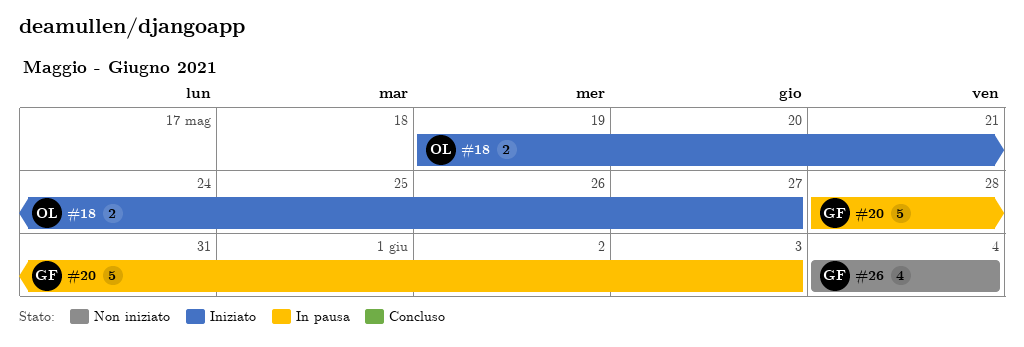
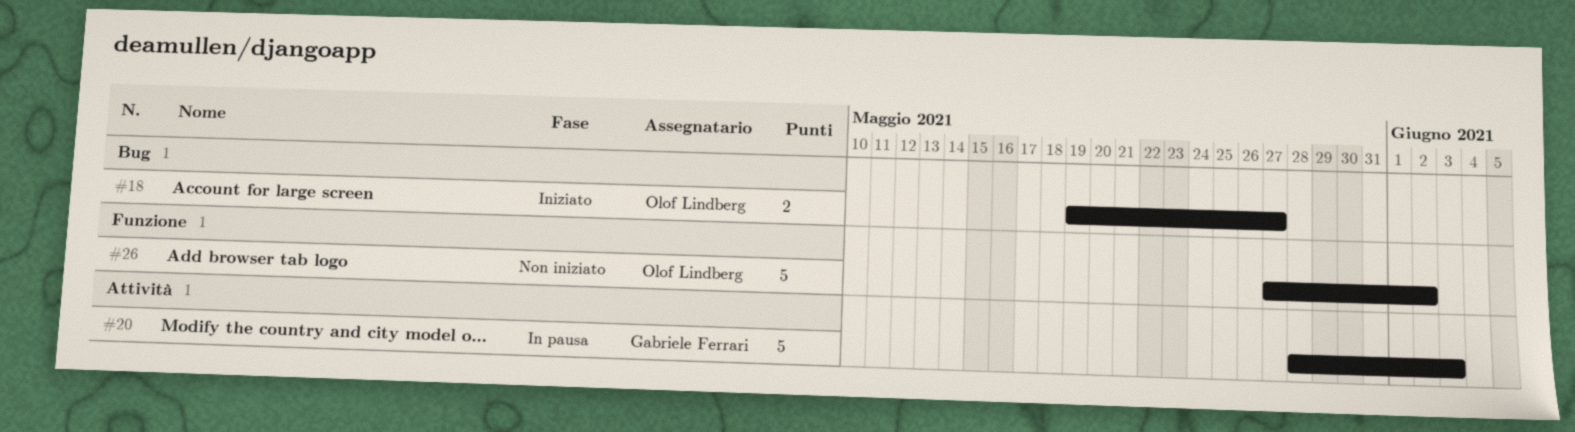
#26, owner: Gabriele Ferrari -> Olof Lindberg
#26, estimate: 4 -> 5
#26, start: Jun 4 -> May 27
#26, due: Jun 4 -> Jun 2

